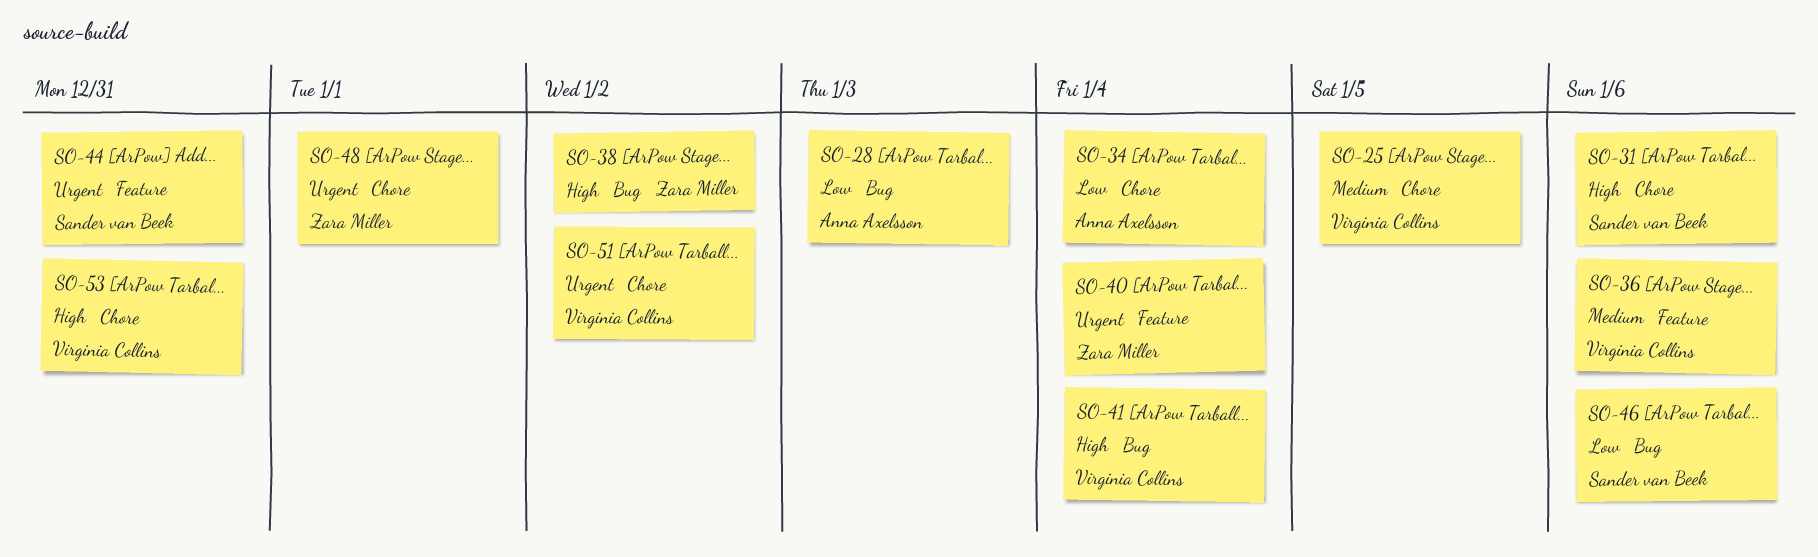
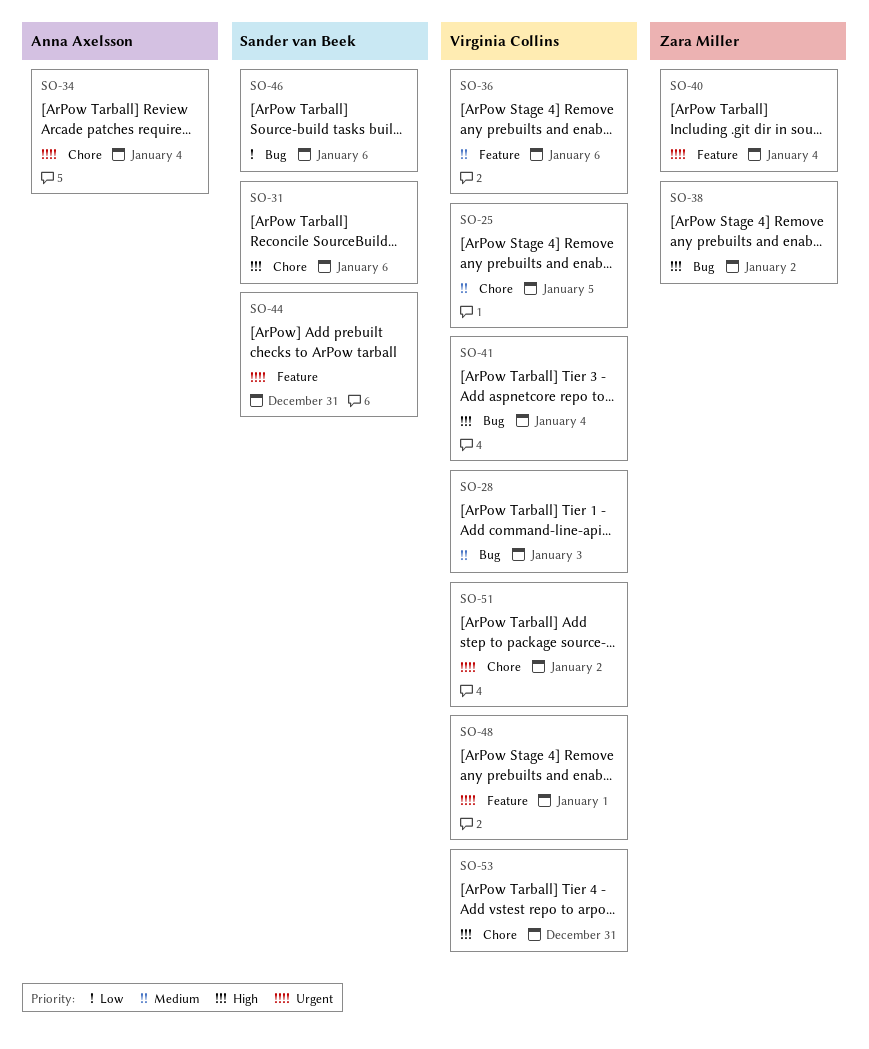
SO-28, owner: Anna Axelsson -> Virginia Collins
SO-28, priority: Low -> Medium
SO-34, priority: Low -> Urgent
SO-48, owner: Zara Miller -> Virginia Collins
SO-48, label: Chore -> Feature

